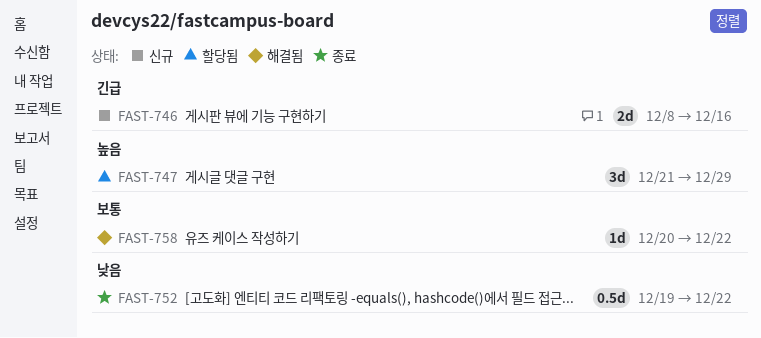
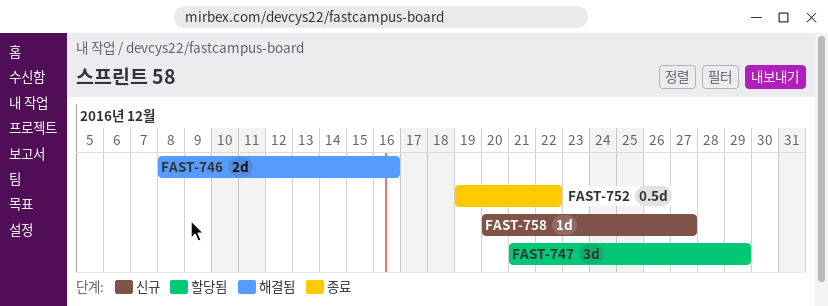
FAST-746, status: 신규 -> 해결됨
FAST-758, status: 해결됨 -> 신규
FAST-758, due: Dec 22 -> Dec 27

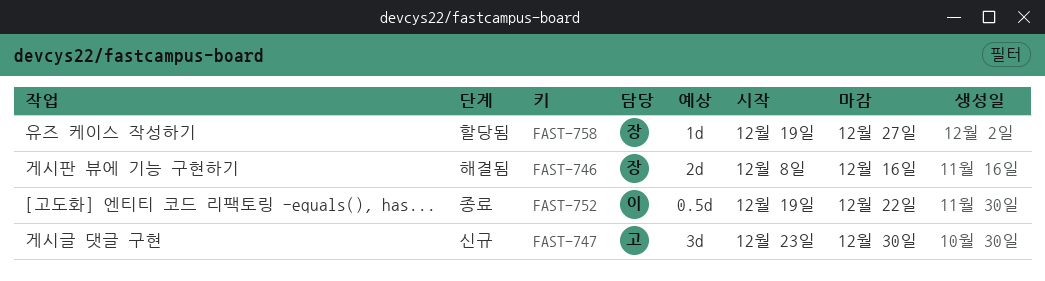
FAST-747, status: 할당됨 -> 신규
FAST-747, start: Dec 21 -> Dec 23
FAST-747, due: Dec 29 -> Dec 30
FAST-758, status: 신규 -> 할당됨
FAST-758, start: Dec 20 -> Dec 19

